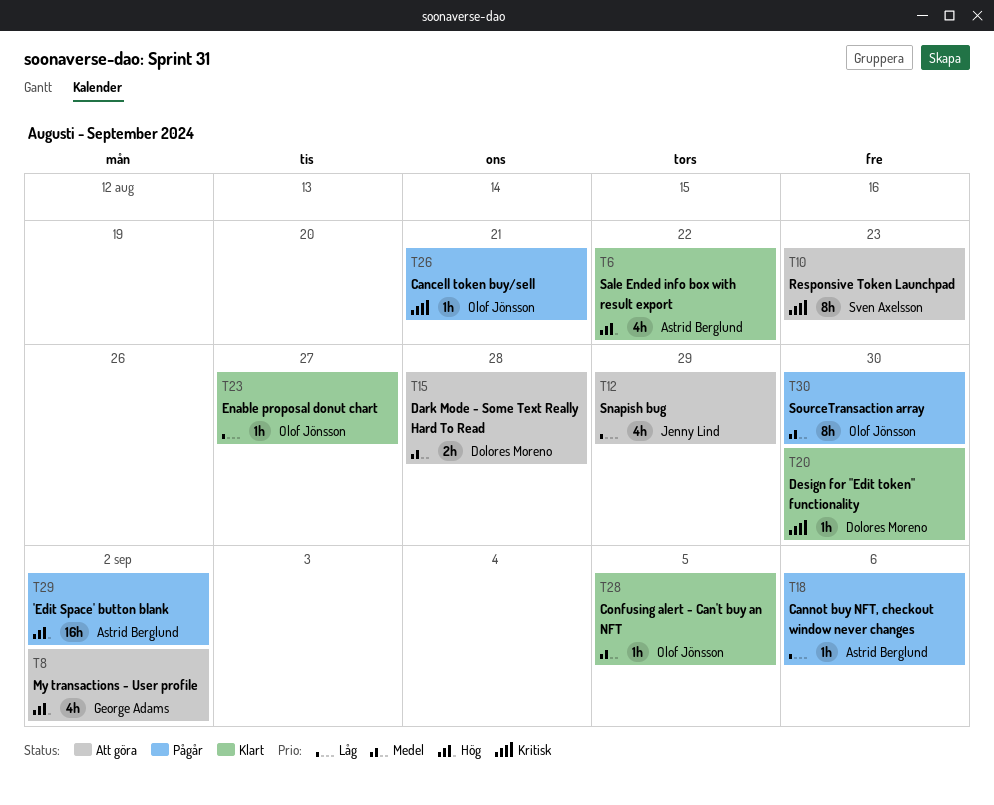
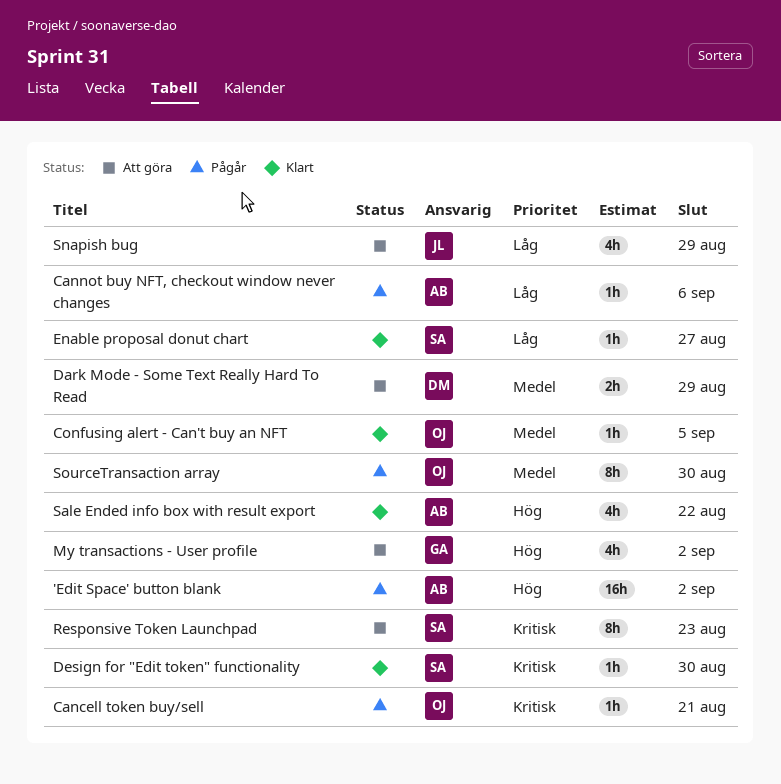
Dark Mode - Some Text Really Hard To Read, due: Aug 28 -> Aug 29
Design for "Edit token" functionality, owner: Dolores Moreno -> Sven Axelsson
Enable proposal donut chart, owner: Olof Jönsson -> Sven Axelsson

